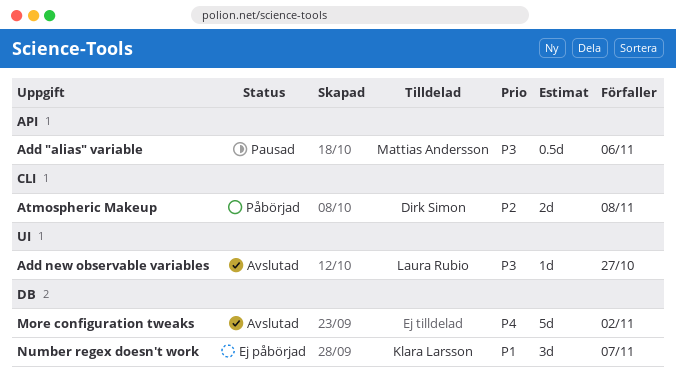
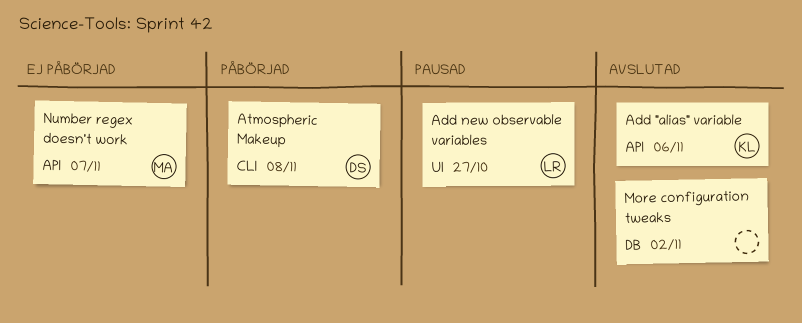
Add "alias" variable, status: Pausad -> Avslutad
Add "alias" variable, owner: Mattias Andersson -> Klara Larsson
Add new observable variables, status: Avslutad -> Pausad
Number regex doesn't work, owner: Klara Larsson -> Mattias Andersson
Number regex doesn't work, label: DB -> API

